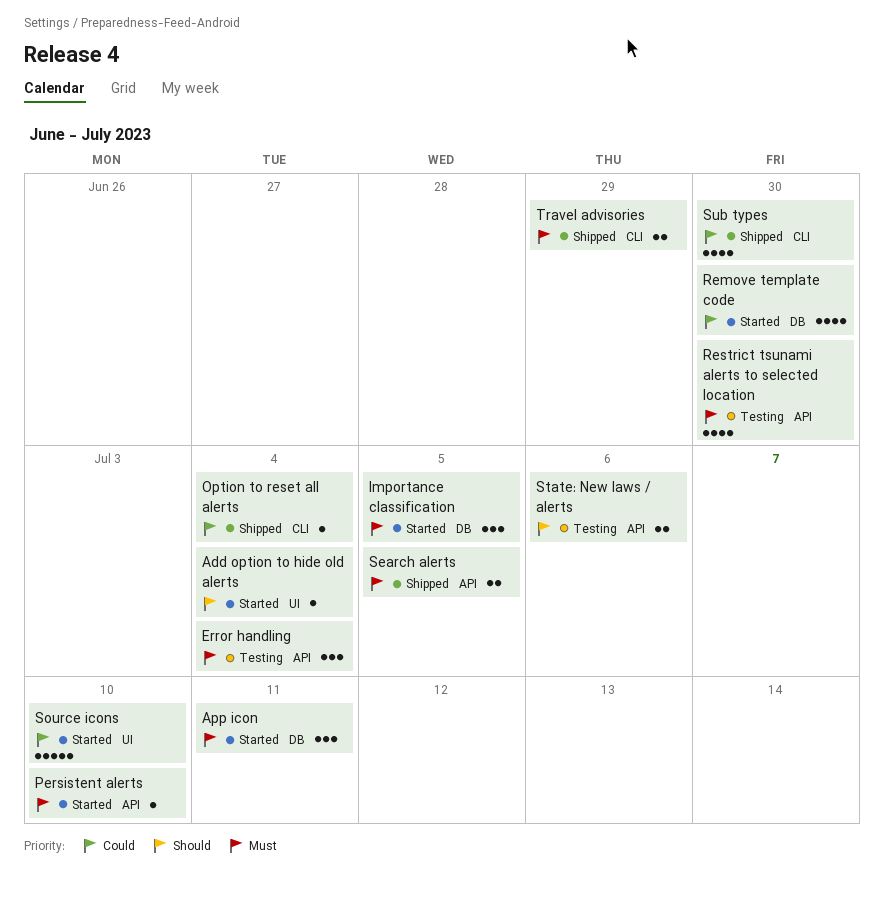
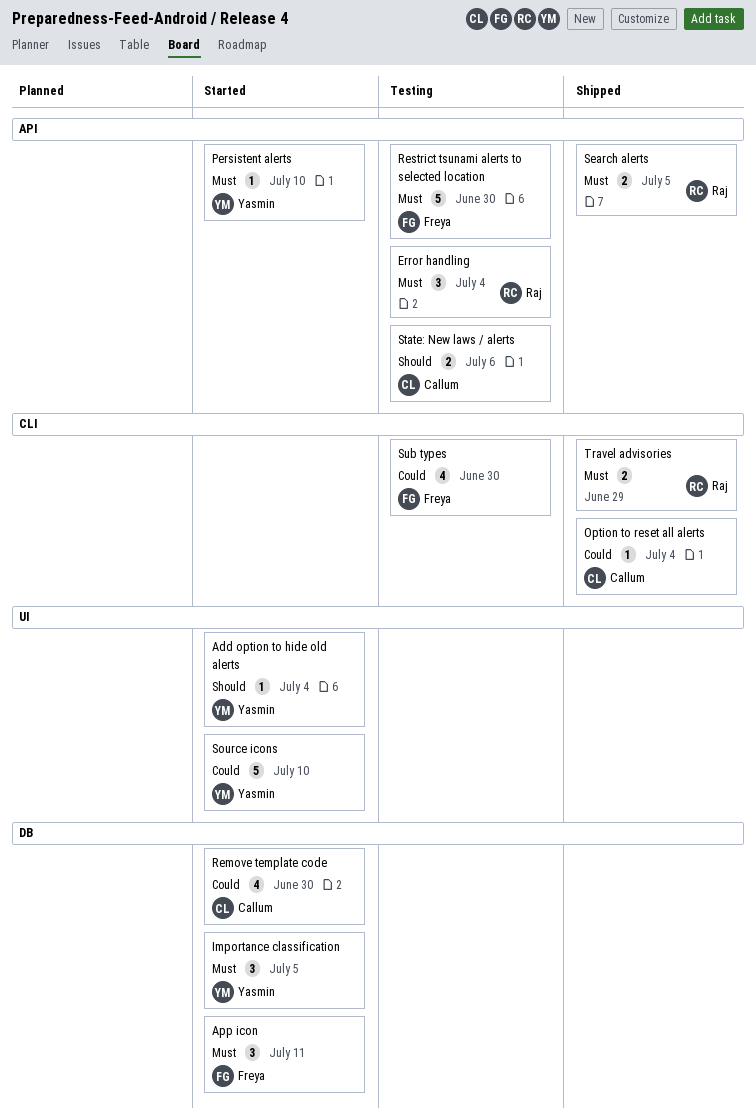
Restrict tsunami alerts to selected location, estimate: 4 -> 5
Sub types, status: Shipped -> Testing

